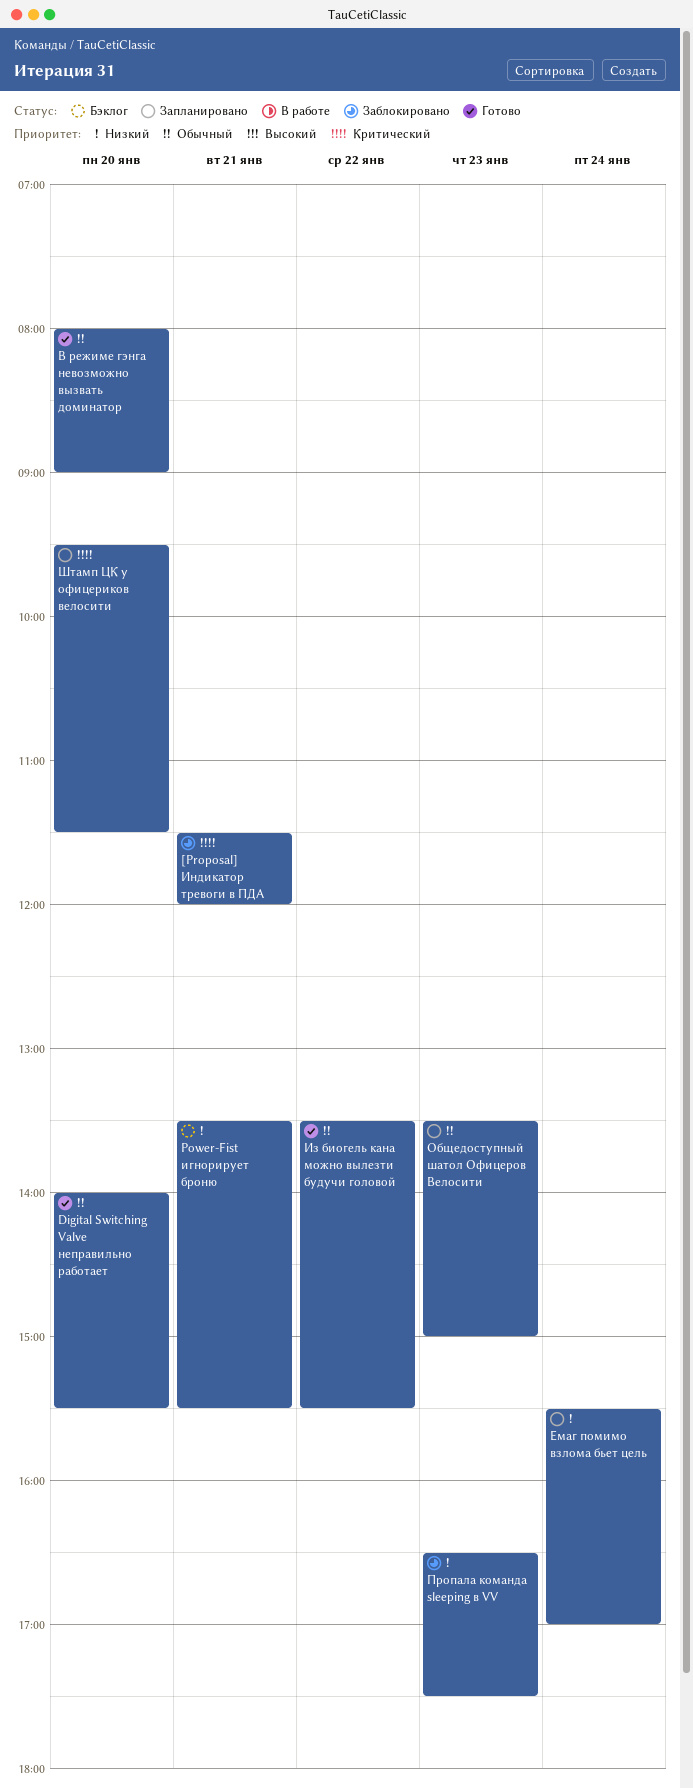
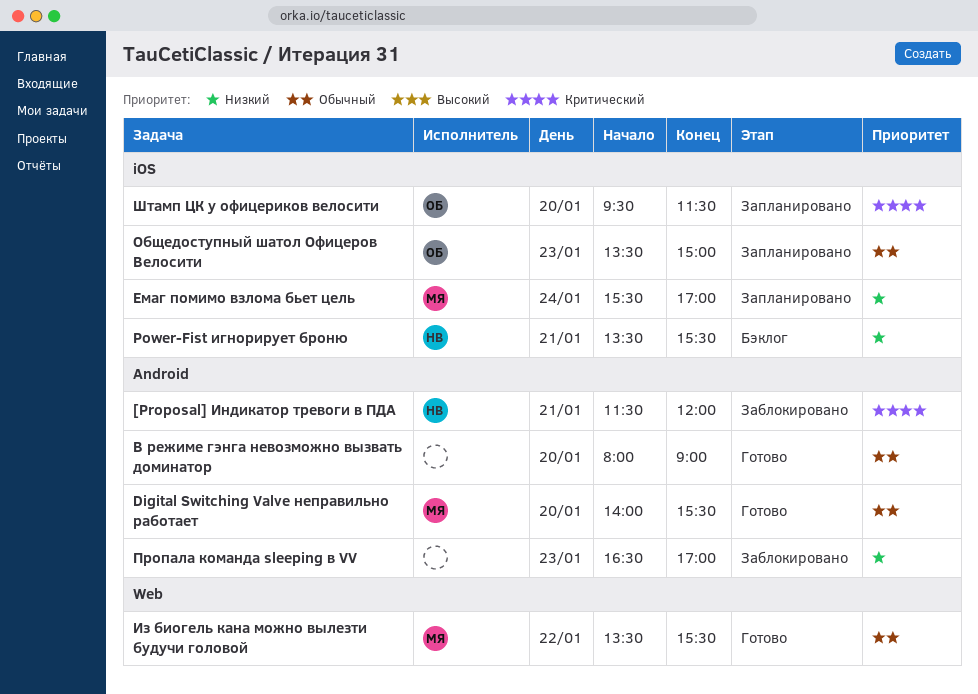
Пропала команда sleeping в VV, ends: 17:30 -> 17:00

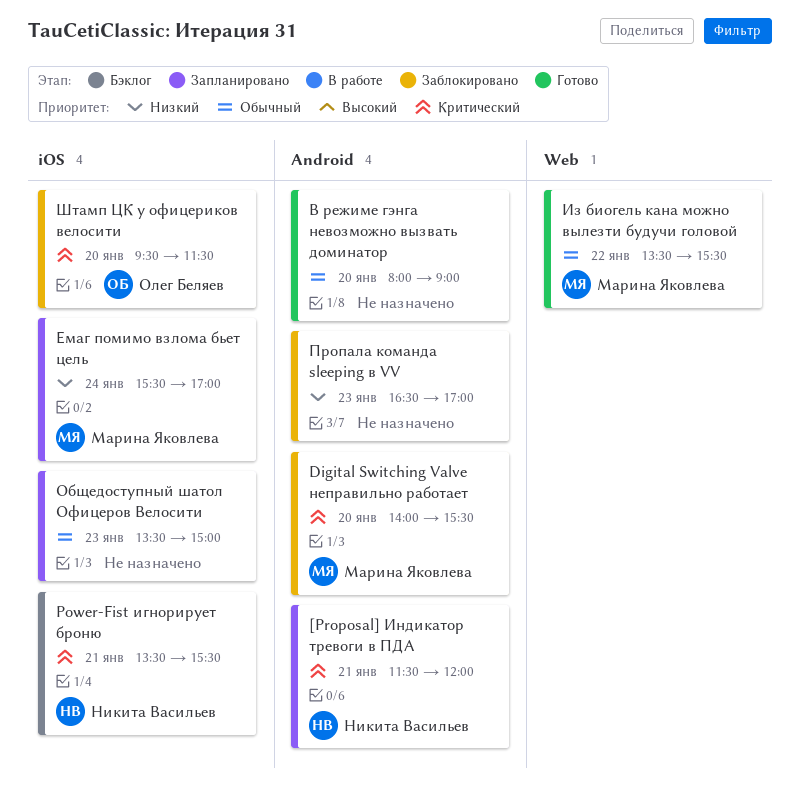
[Proposal] Индикатор тревоги в ПДА, status: Заблокировано -> Запланировано
Digital Switching Valve неправильно работает, status: Готово -> Заблокировано
Digital Switching Valve неправильно работает, priority: Обычный -> Критический
Power-Fist игнорирует броню, priority: Низкий -> Критический
Общедоступный шатол Офицеров Велосити, owner: Олег Беляев -> none
Штамп ЦК у офицериков велосити, status: Запланировано -> Заблокировано

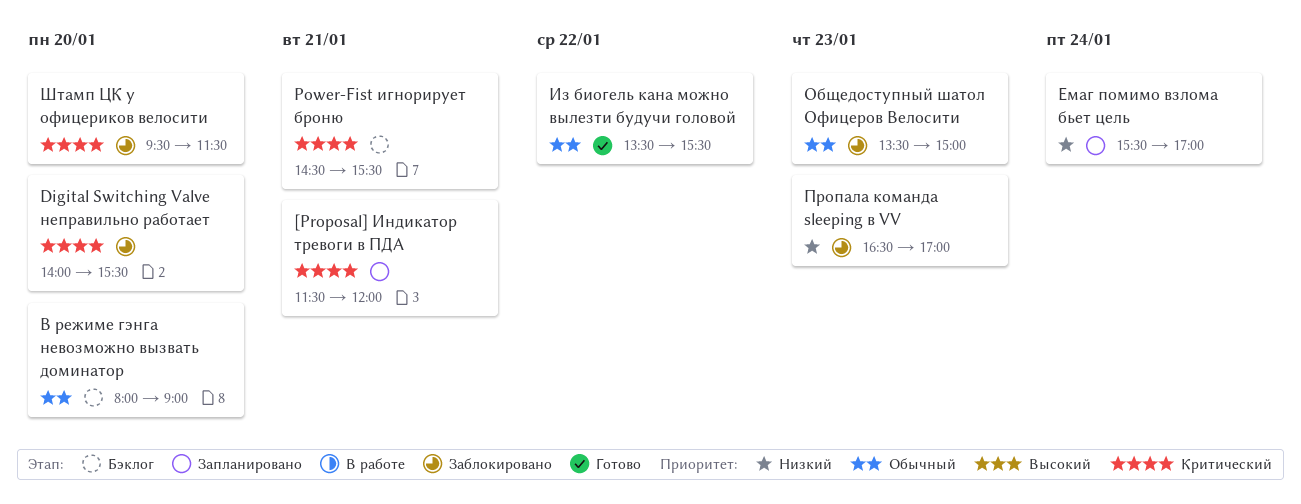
Power-Fist игнорирует броню, begins: 13:30 -> 14:30
В режиме гэнга невозможно вызвать доминатор, status: Готово -> Бэклог
Общедоступный шатол Офицеров Велосити, status: Запланировано -> Заблокировано

